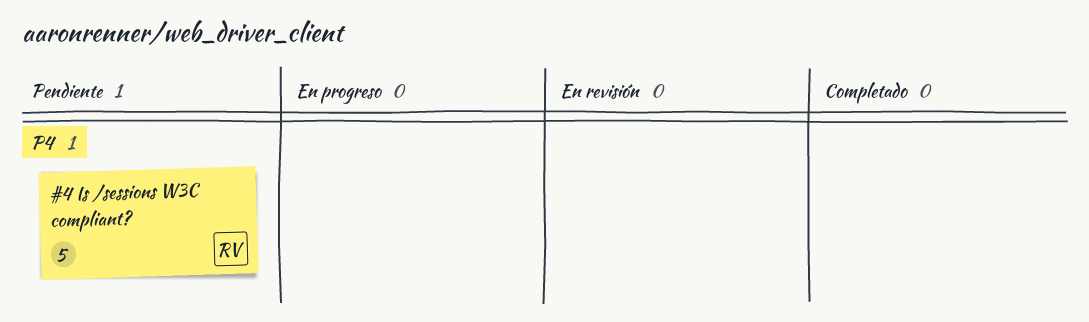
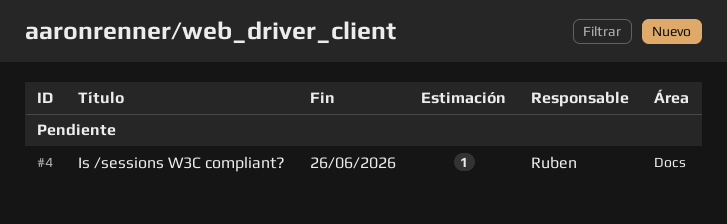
#4, estimate: 5 -> 1

